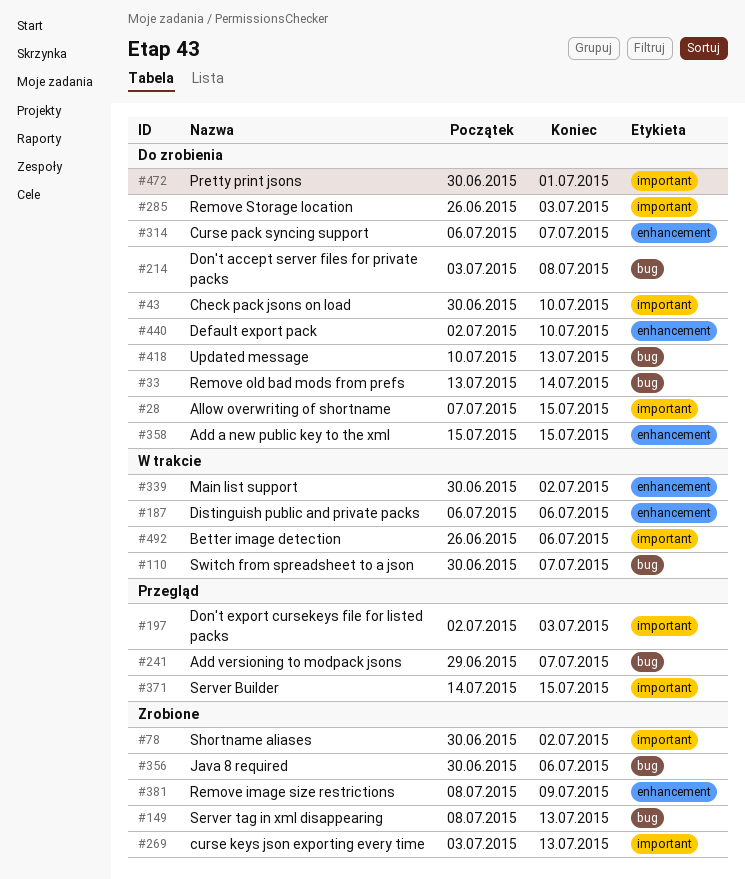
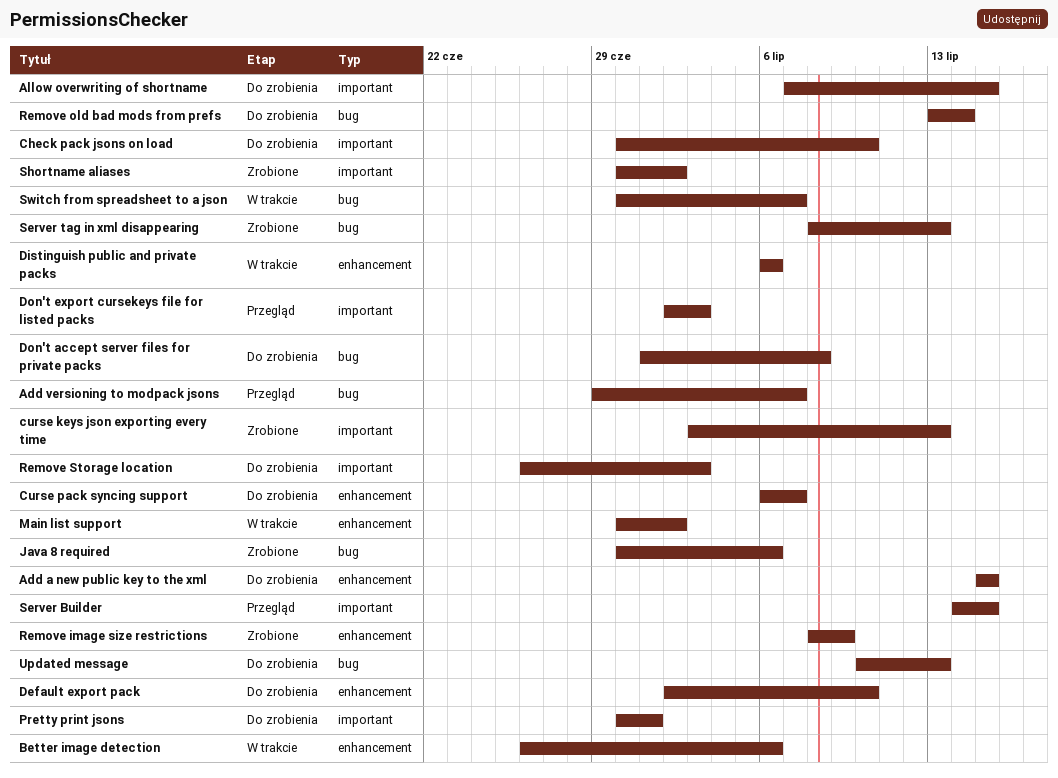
Better image detection, label: important -> enhancement
Don't accept server files for private packs, start: Jul 3 -> Jul 1

